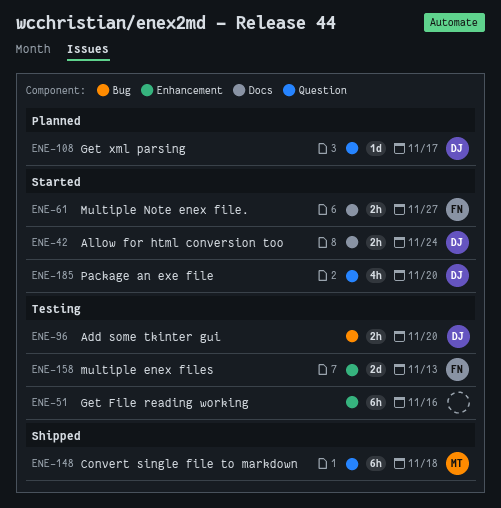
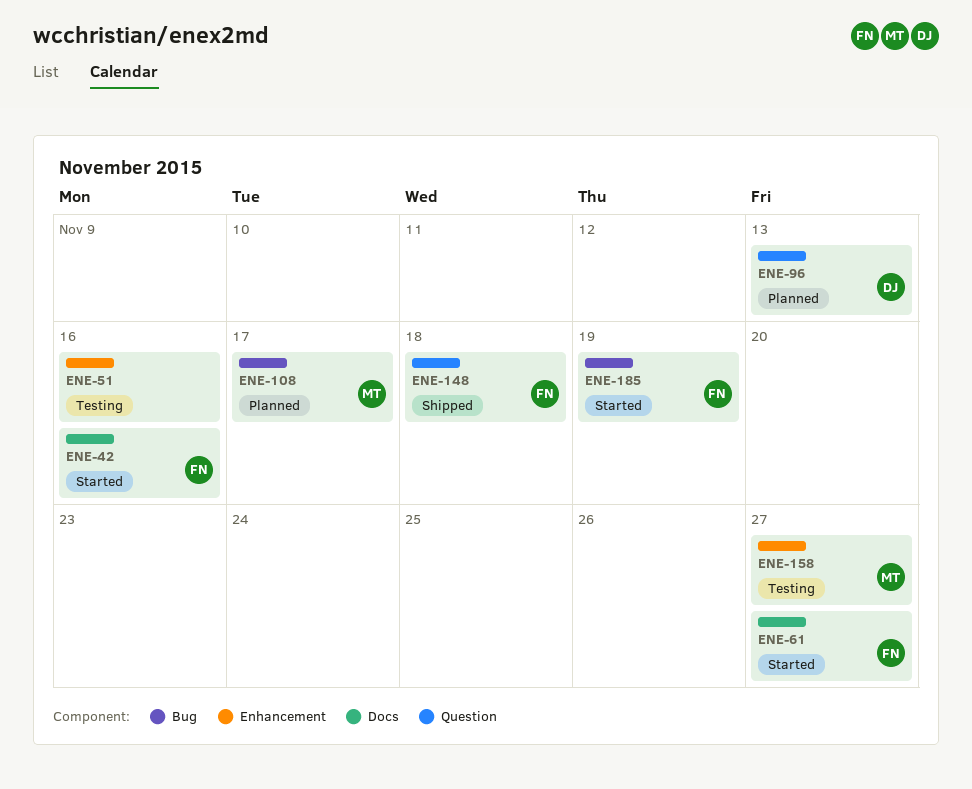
ENE-42, owner: DJ -> FN
ENE-42, due: Nov 24 -> Nov 16
ENE-96, status: Testing -> Planned
ENE-96, label: Bug -> Question
ENE-96, due: Nov 20 -> Nov 13
ENE-108, owner: DJ -> MT
ENE-108, label: Question -> Bug
ENE-148, owner: MT -> FN
ENE-158, owner: FN -> MT
ENE-158, due: Nov 13 -> Nov 27
ENE-185, owner: DJ -> FN
ENE-185, label: Question -> Bug
ENE-185, due: Nov 20 -> Nov 19

